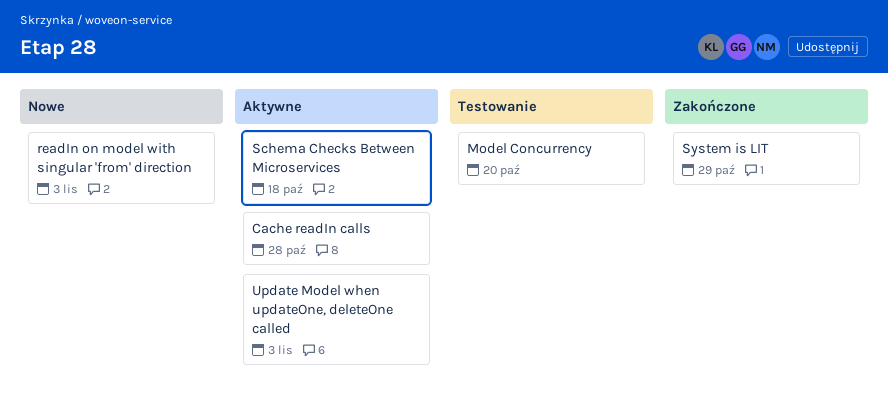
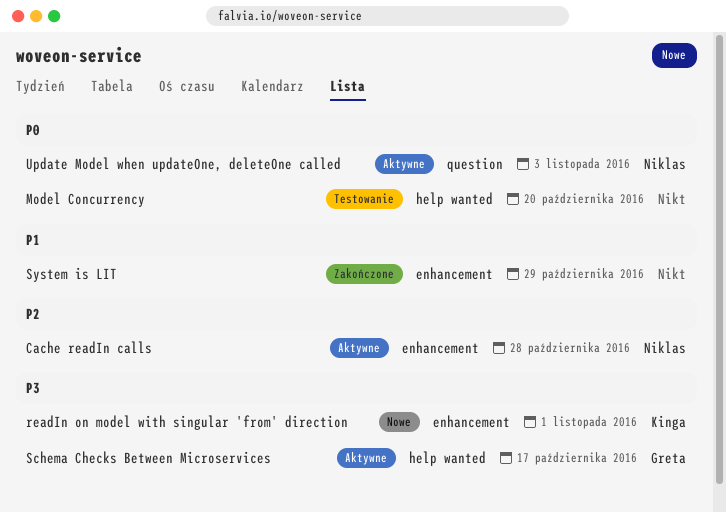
readIn on model with singular 'from' direction, due: Nov 3 -> Nov 1
Schema Checks Between Microservices, due: Oct 18 -> Oct 17

